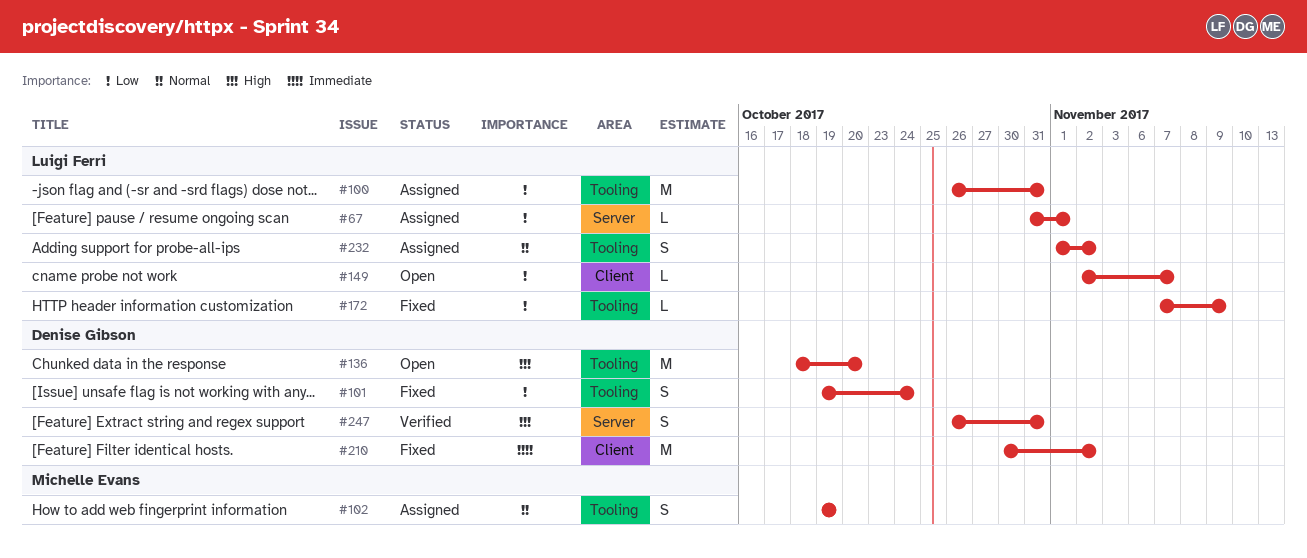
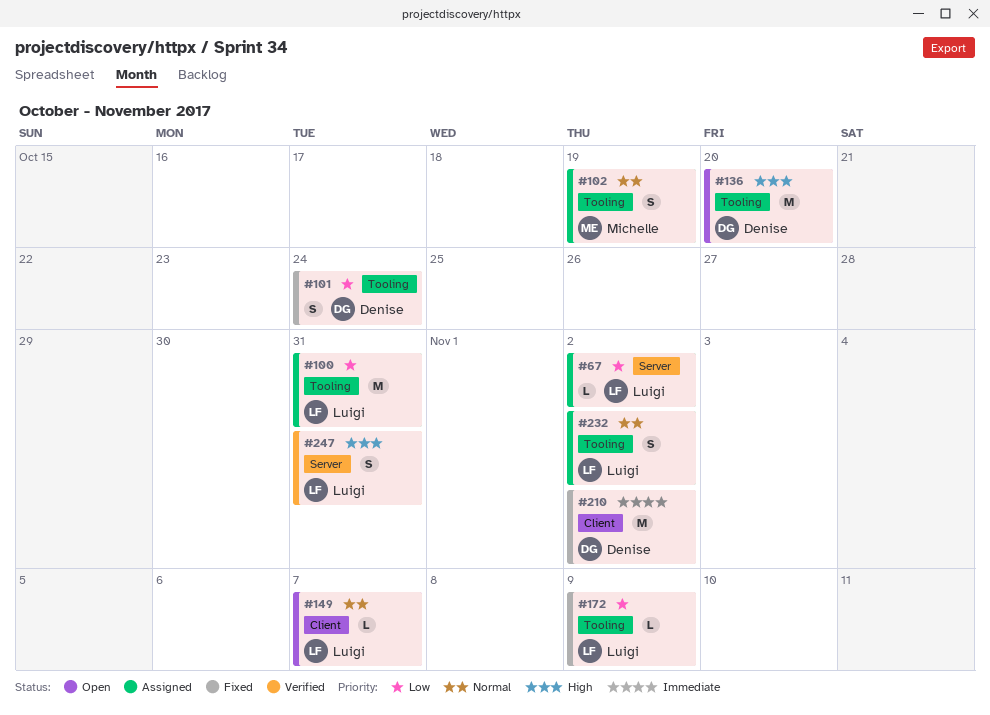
#67, due: Nov 1 -> Nov 2
#149, priority: Low -> Normal
#247, owner: Denise Gibson -> Luigi Ferri

